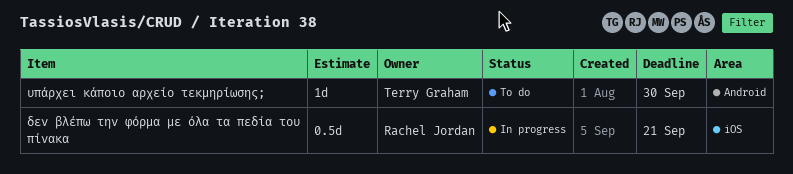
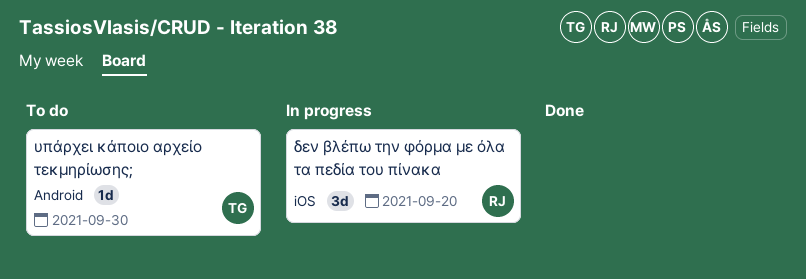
δεν βλέπω την φόρμα με όλα τα πεδία του πίνακα, estimate: 0.5d -> 3d
δεν βλέπω την φόρμα με όλα τα πεδία του πίνακα, due: Sep 21 -> Sep 20

